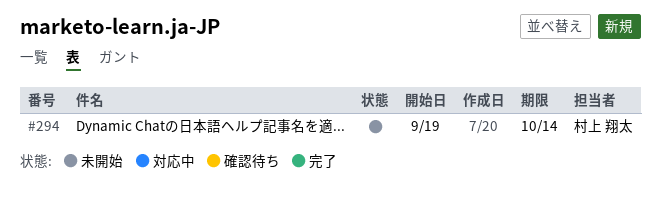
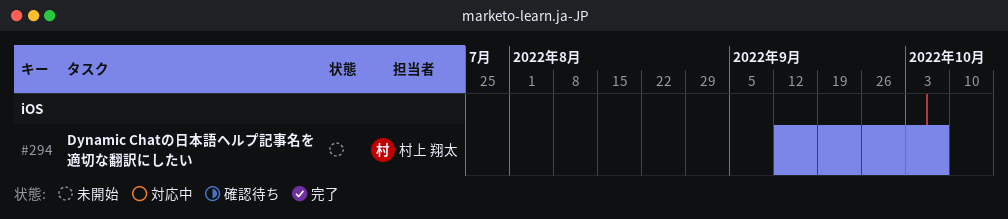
#294, start: Sep 19 -> Sep 12
#294, due: Oct 14 -> Oct 7

